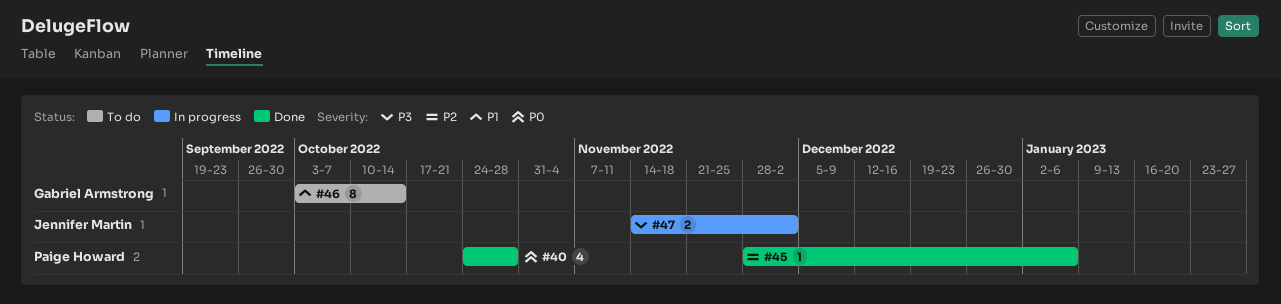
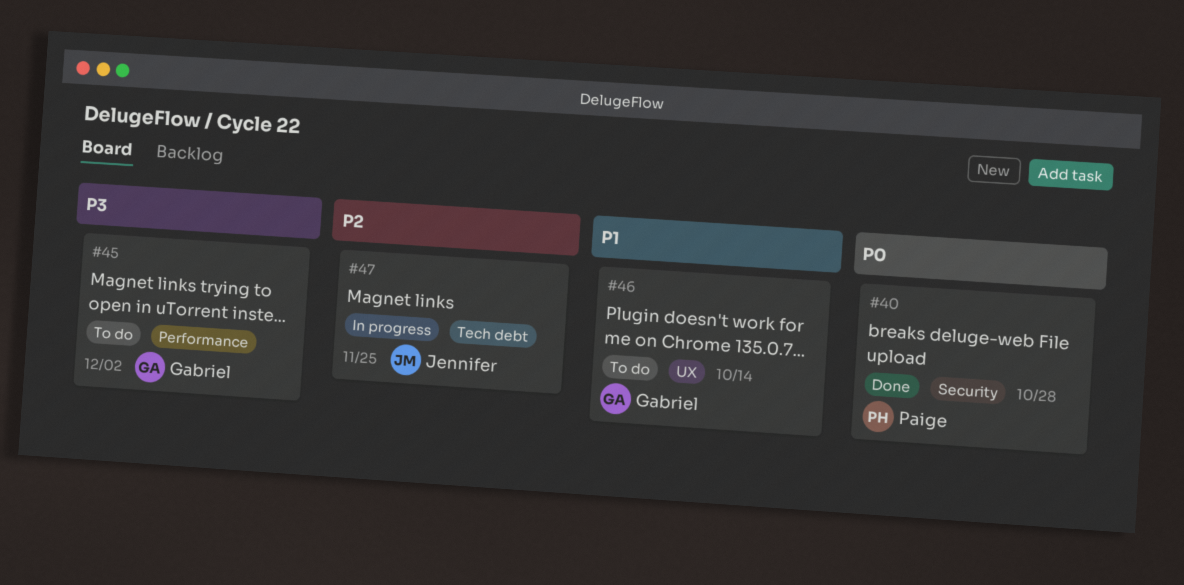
#45, status: Done -> To do
#45, owner: Paige Howard -> Gabriel Armstrong
#45, priority: P2 -> P3
#45, due: Jan 6 -> Dec 2
#47, priority: P3 -> P2
#47, due: Dec 2 -> Nov 25

